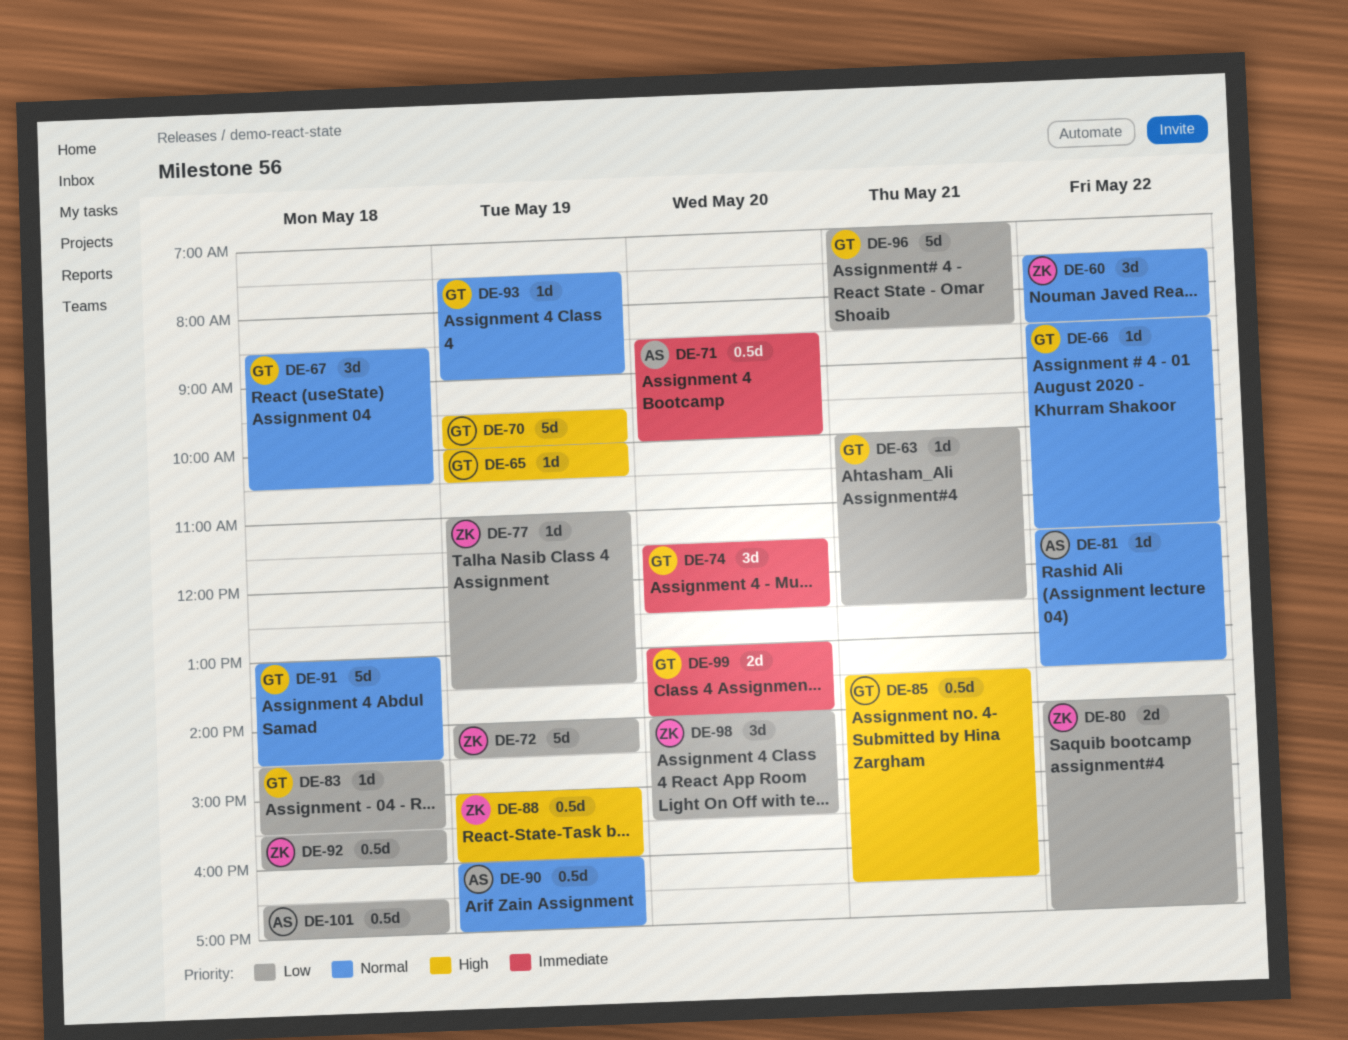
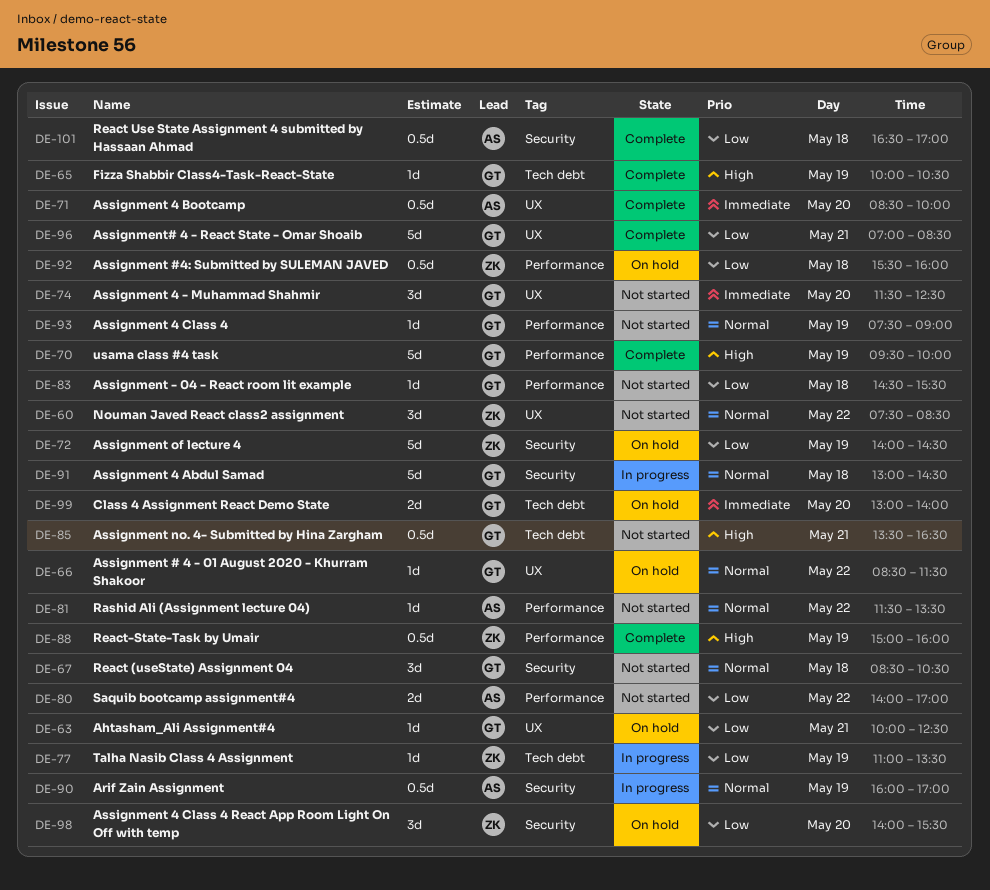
DE-80, owner: ZK -> AS

